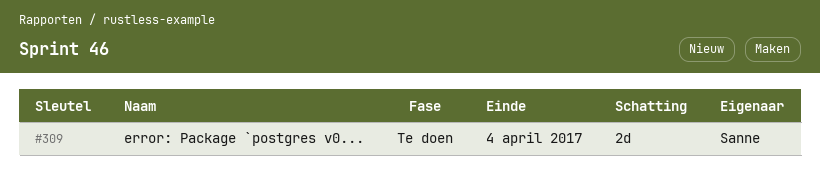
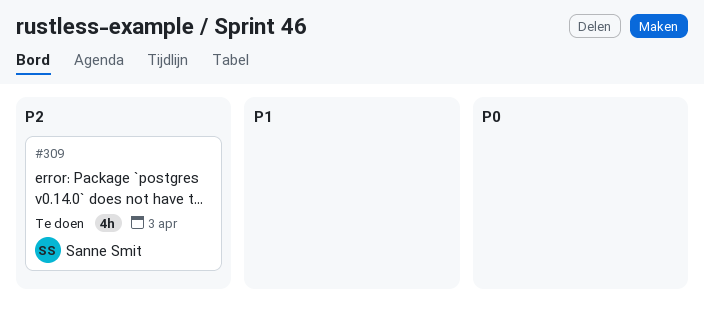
#309, estimate: 2d -> 4h
#309, due: Apr 4 -> Apr 3

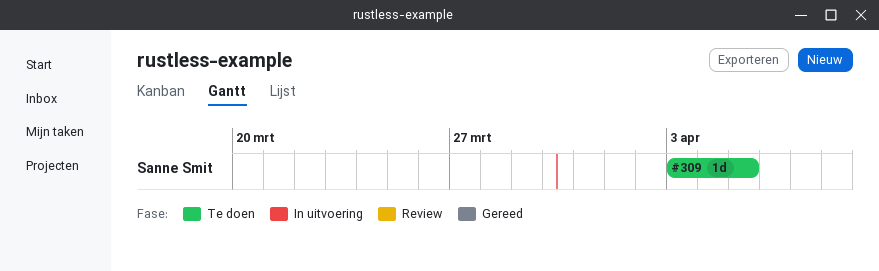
#309, estimate: 4h -> 1d
#309, due: Apr 3 -> Apr 5

